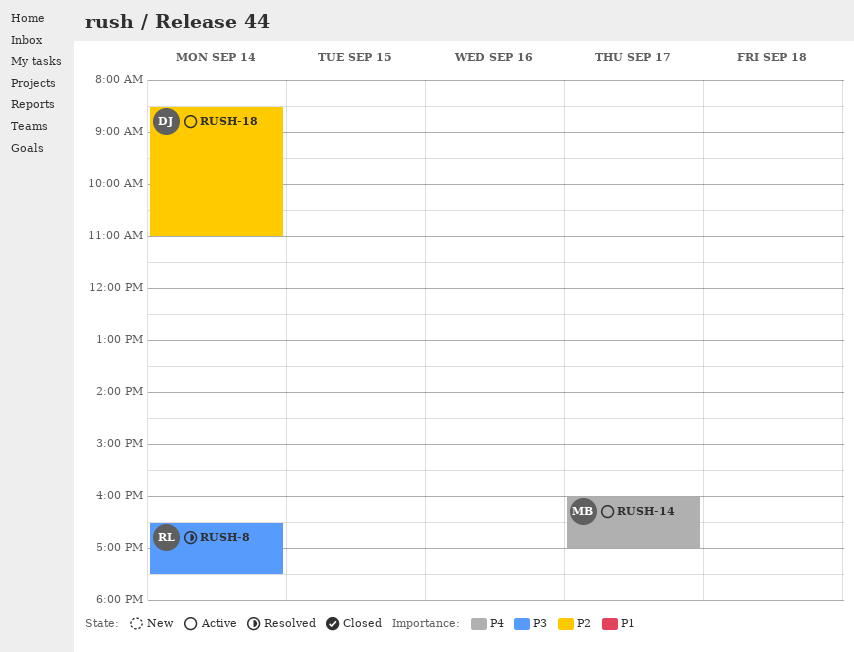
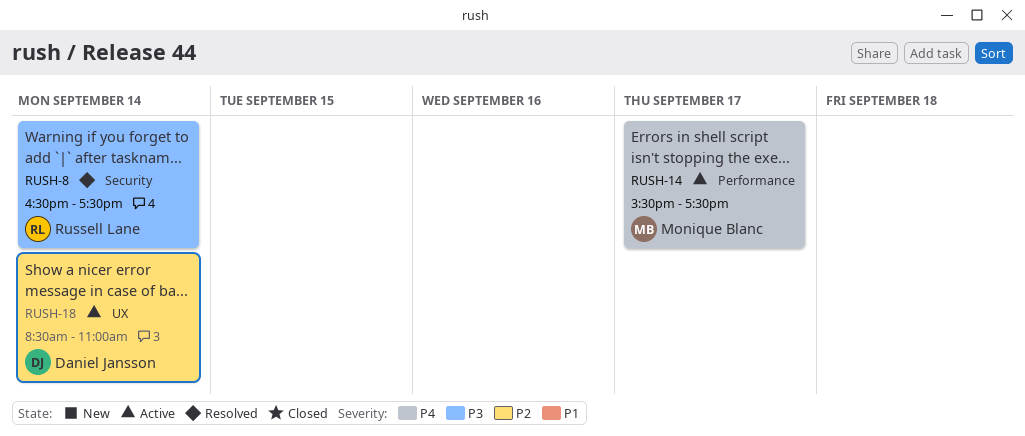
RUSH-14, begins: 16:00 -> 15:30
RUSH-14, ends: 17:00 -> 17:30

